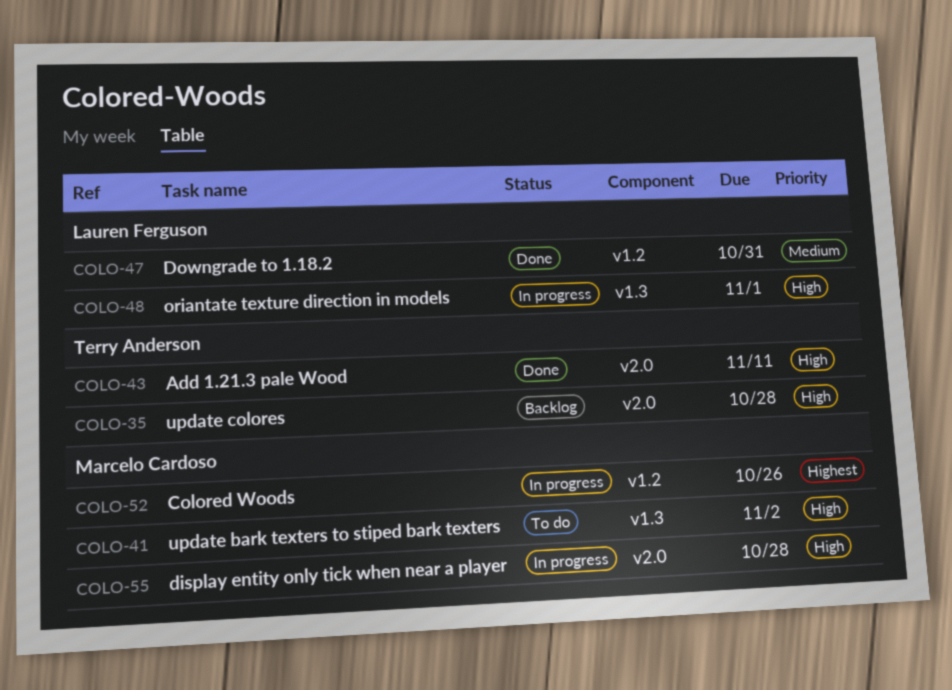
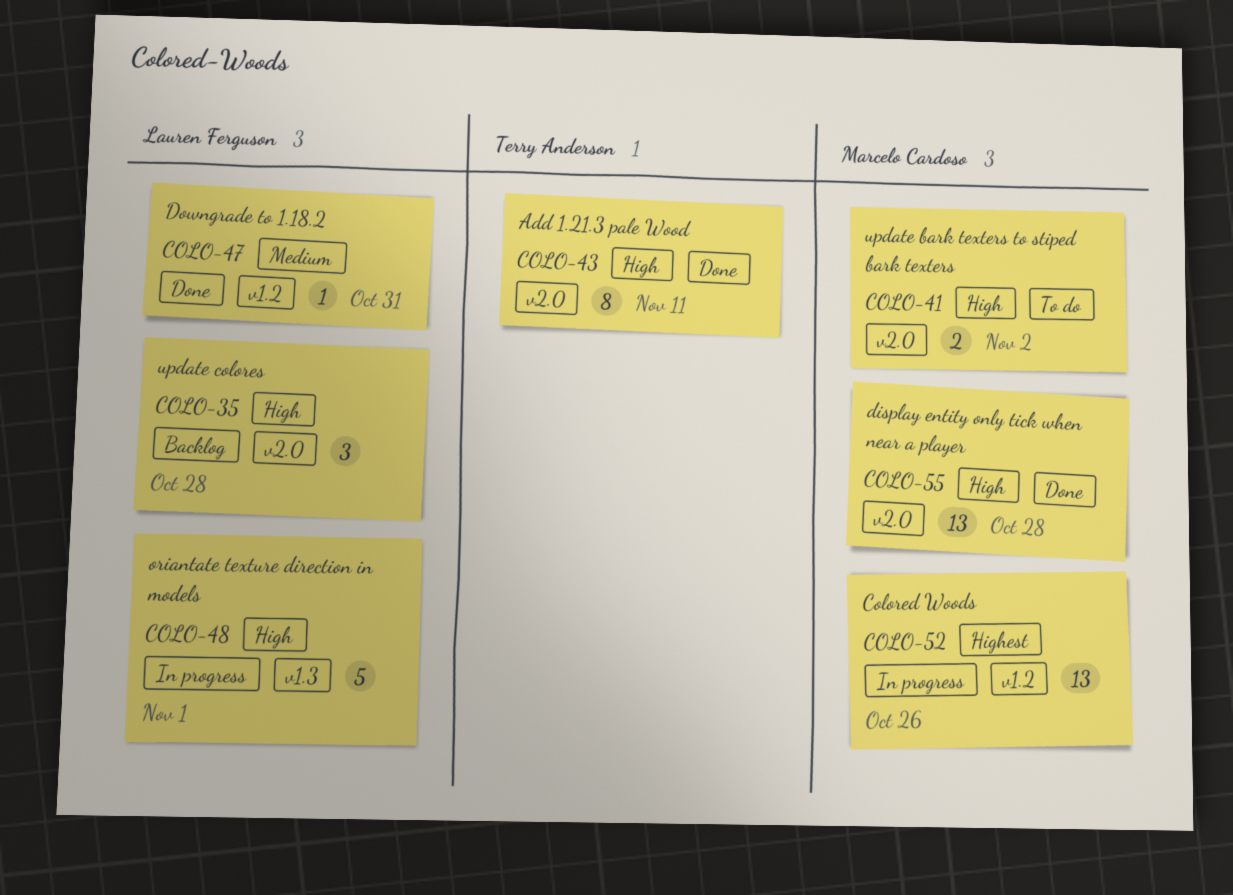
COLO-35, owner: Terry Anderson -> Lauren Ferguson
COLO-41, label: v1.3 -> v2.0
COLO-55, status: In progress -> Done

